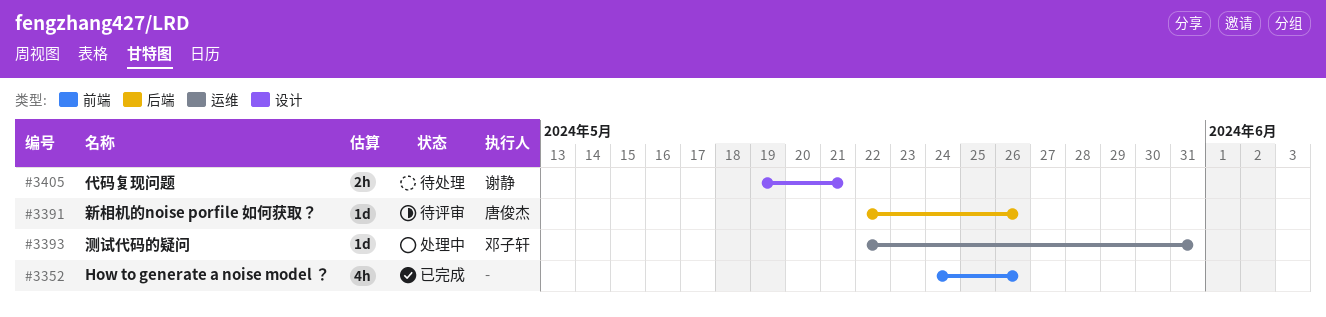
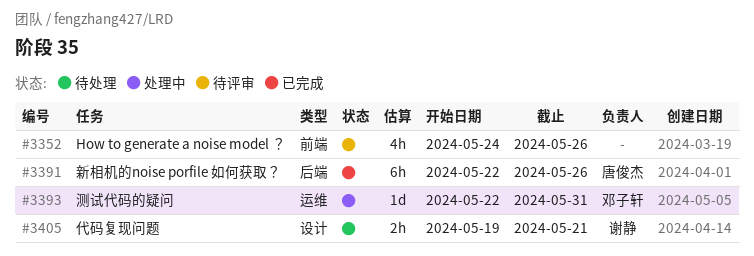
#3352, status: 已完成 -> 待评审
#3391, status: 待评审 -> 已完成
#3391, estimate: 1d -> 6h

